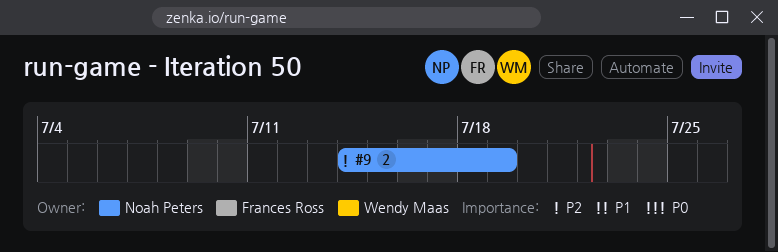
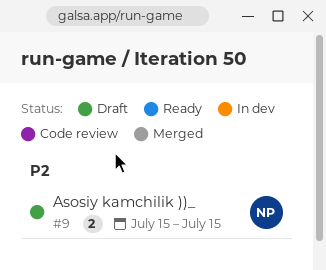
#9, start: Jul 14 -> Jul 15
#9, due: Jul 19 -> Jul 15

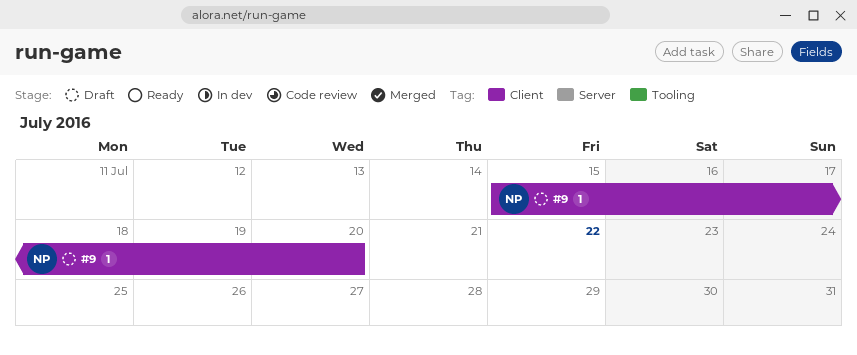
#9, estimate: 2 -> 1
#9, due: Jul 15 -> Jul 20

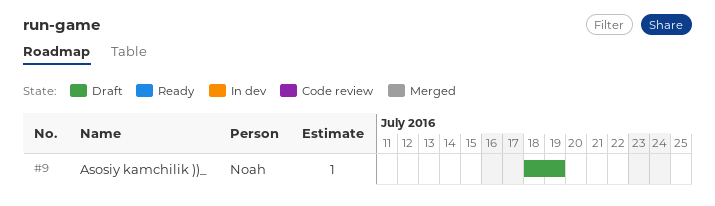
#9, start: Jul 15 -> Jul 18
#9, due: Jul 20 -> Jul 19

